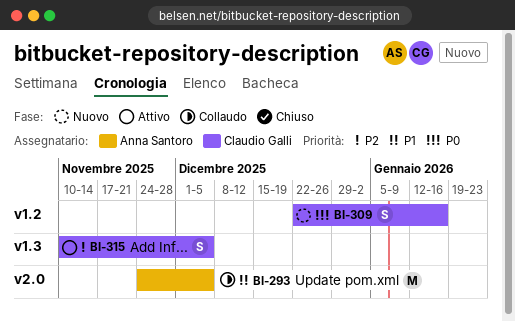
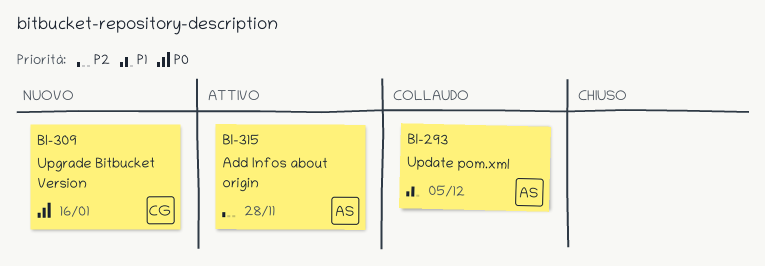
BI-315, owner: Claudio Galli -> Anna Santoro
BI-315, due: Dec 5 -> Nov 28

